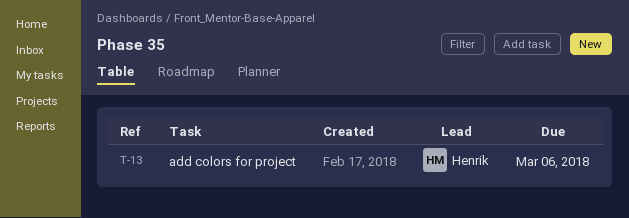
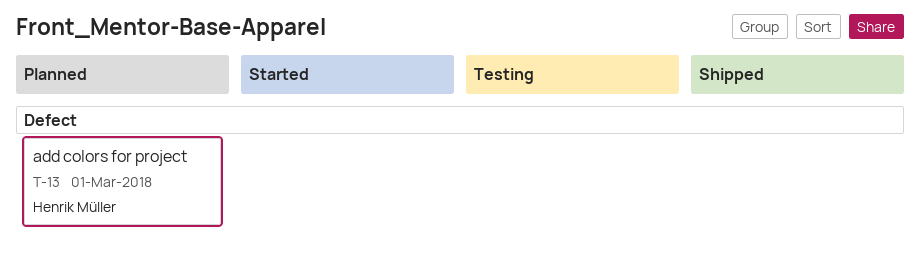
T-13, due: Mar 6 -> Mar 1

